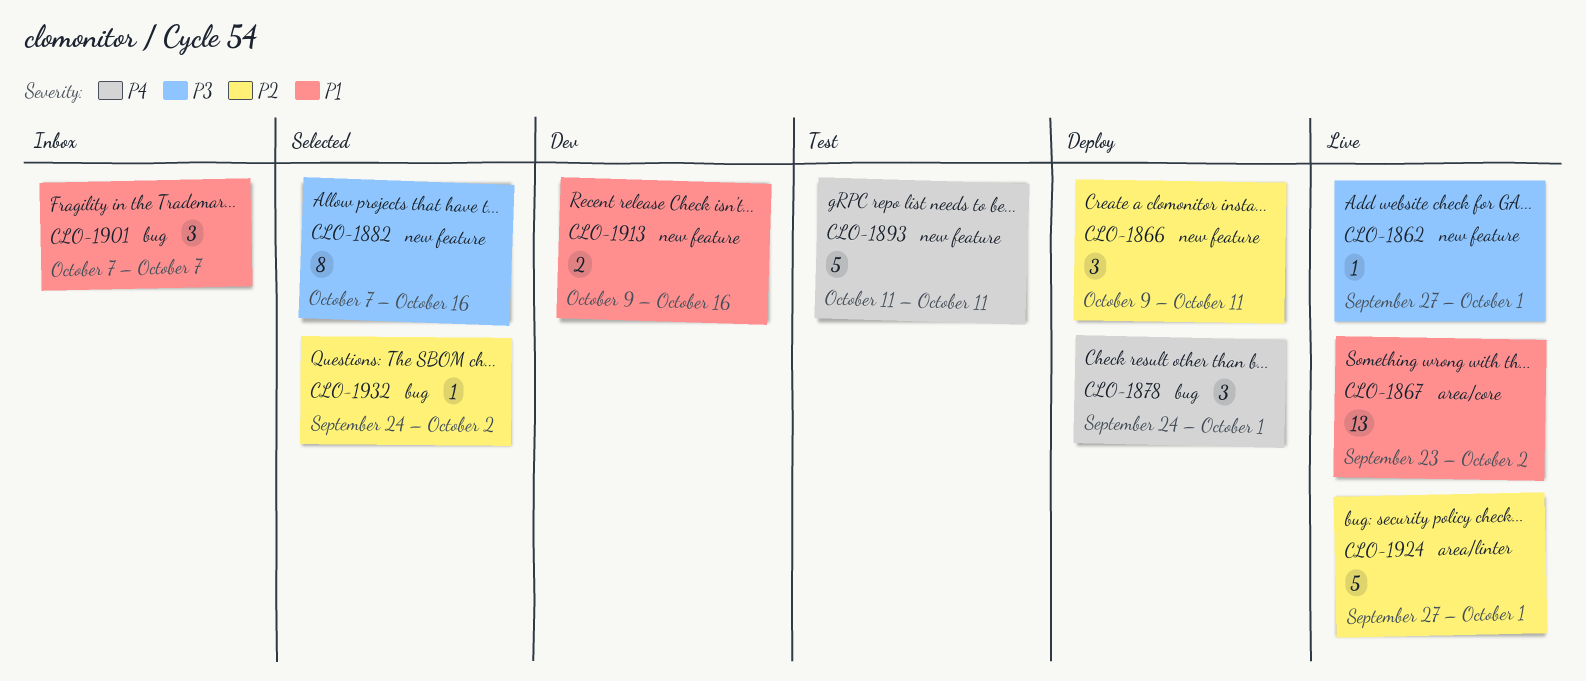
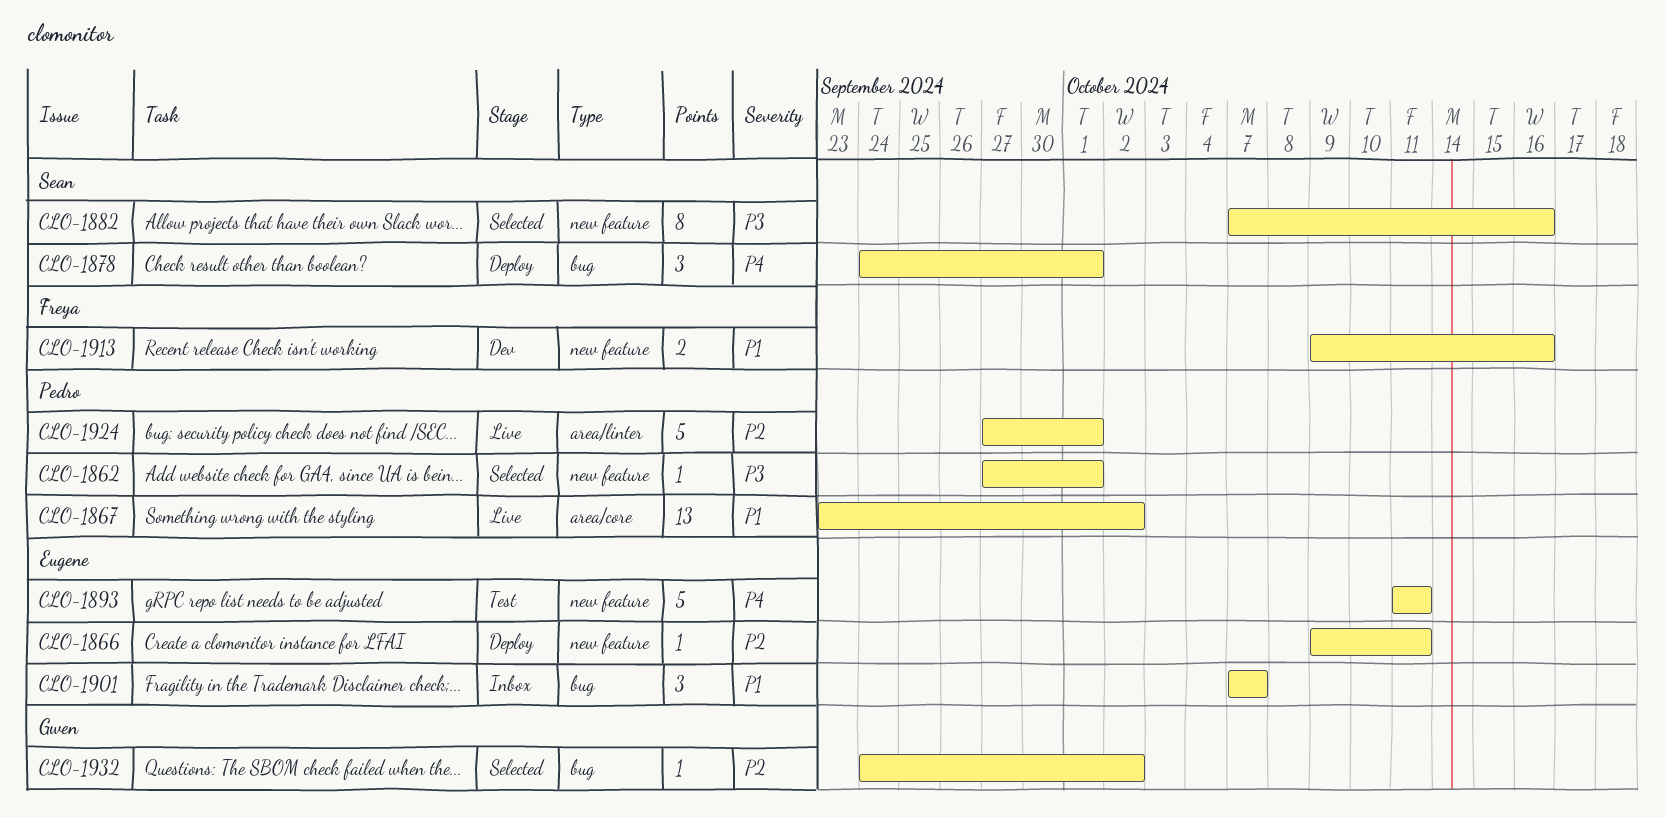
CLO-1862, status: Live -> Selected
CLO-1866, estimate: 3 -> 1

